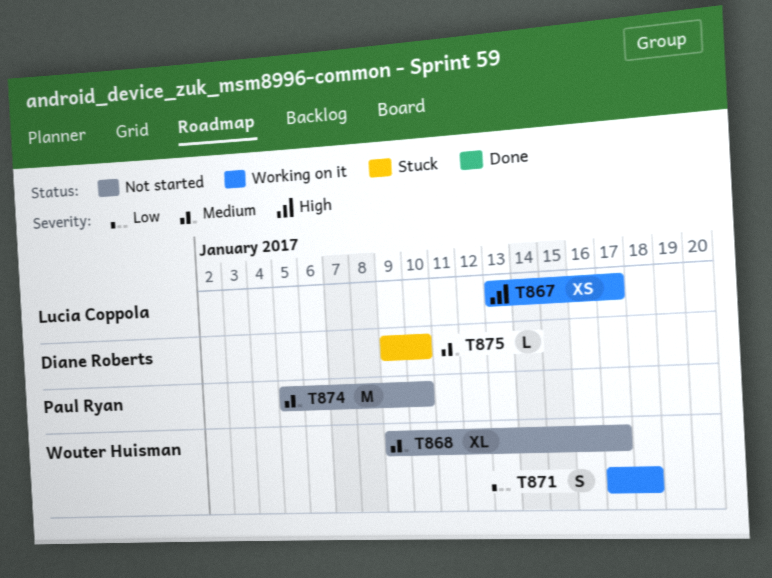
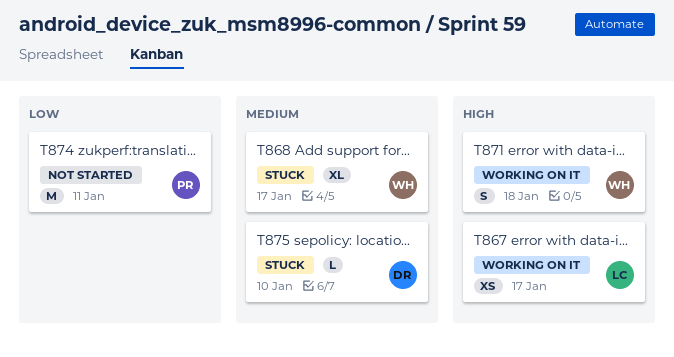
T868, status: Not started -> Stuck
T871, priority: Low -> High
T874, priority: Medium -> Low
T874, due: Jan 10 -> Jan 11

